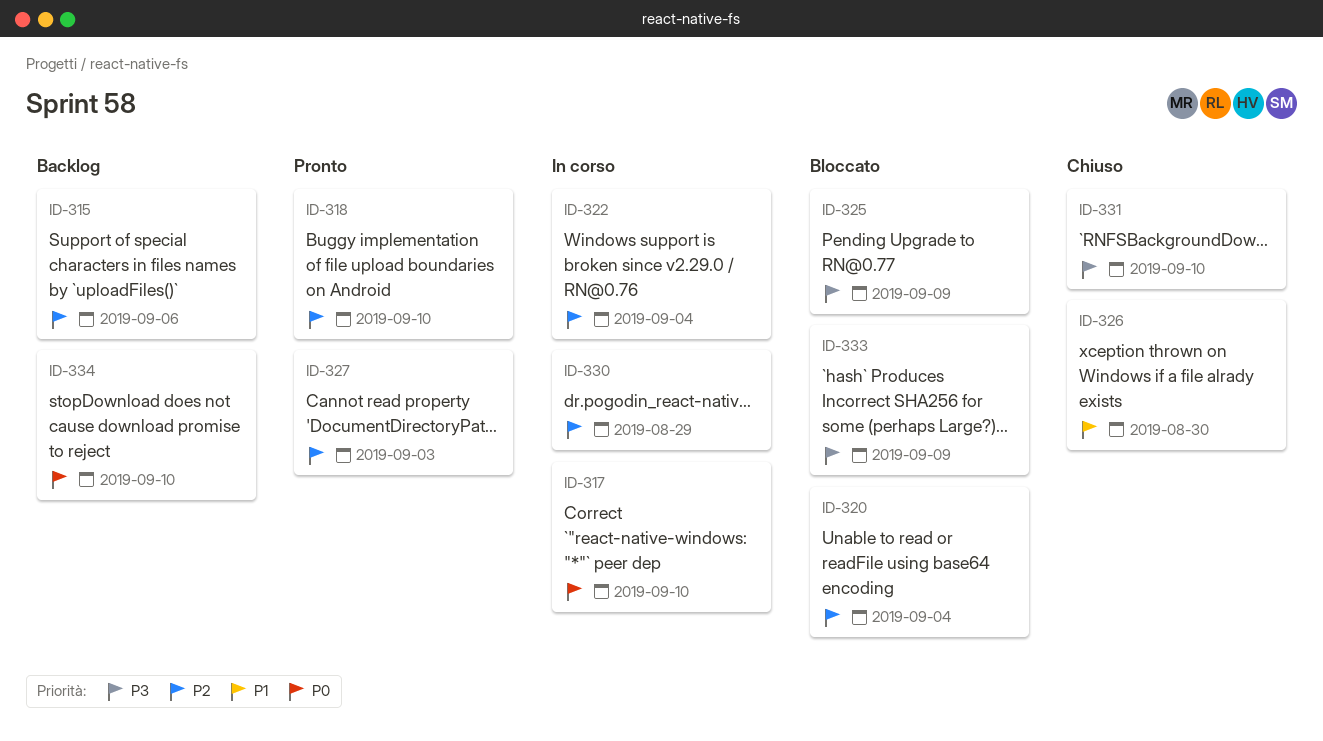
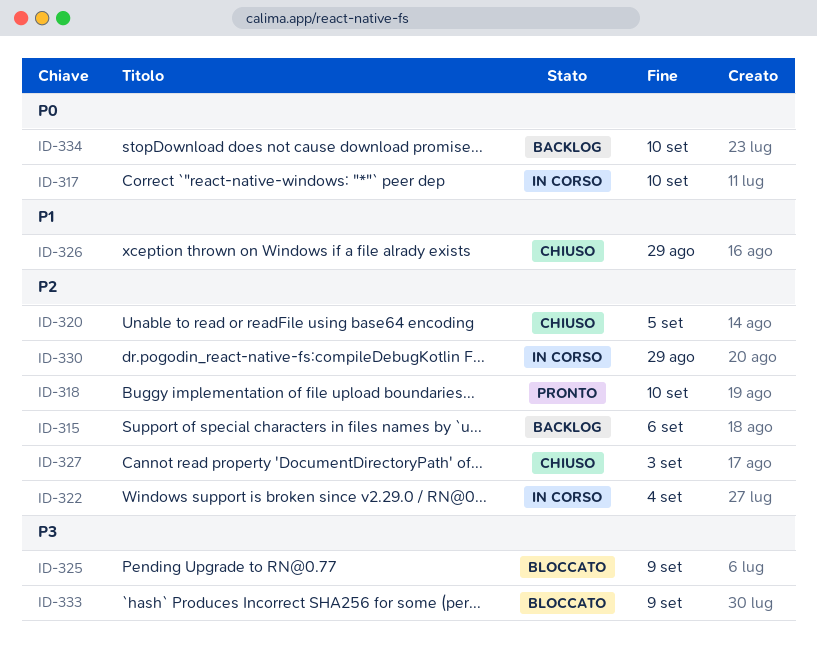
ID-320, status: Bloccato -> Chiuso
ID-320, due: Sep 4 -> Sep 5
ID-326, due: Aug 30 -> Aug 29
ID-327, status: Pronto -> Chiuso
ID-331: present -> none

